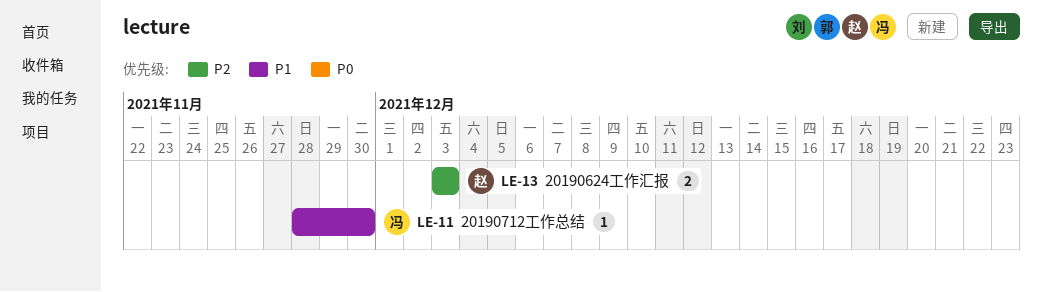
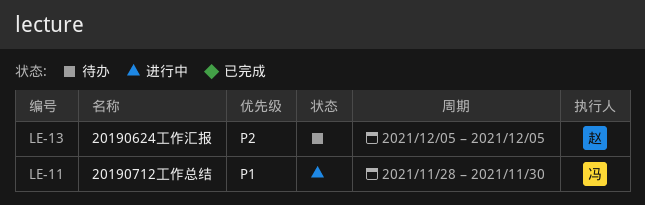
LE-13, start: Dec 3 -> Dec 5
LE-13, due: Dec 3 -> Dec 5

